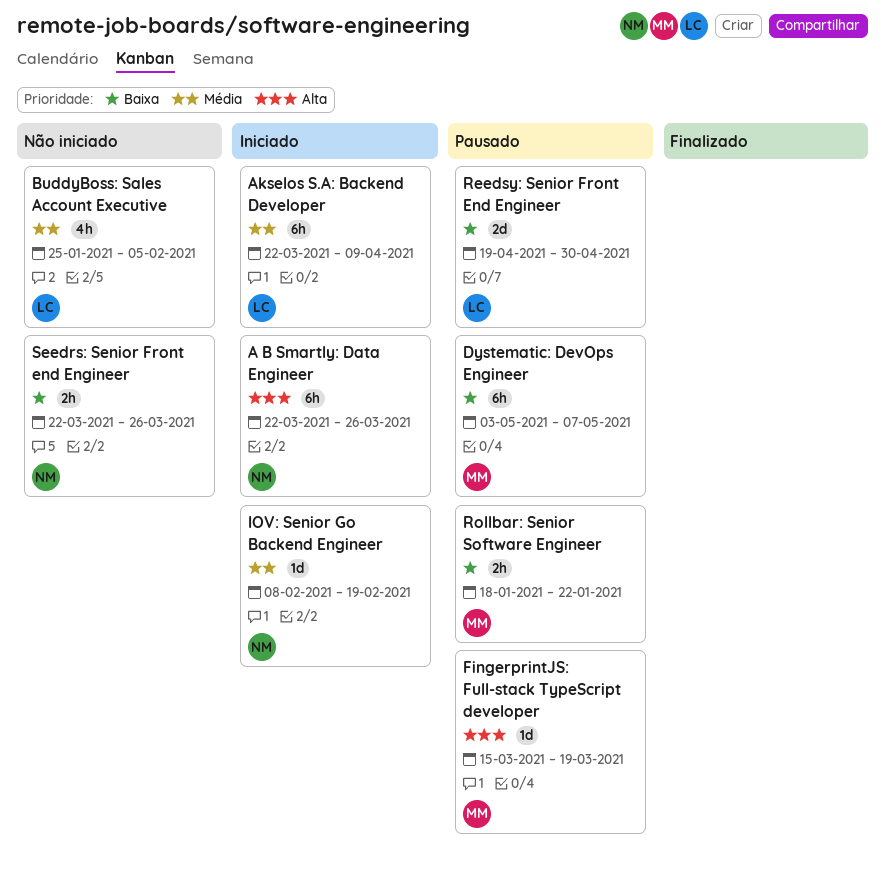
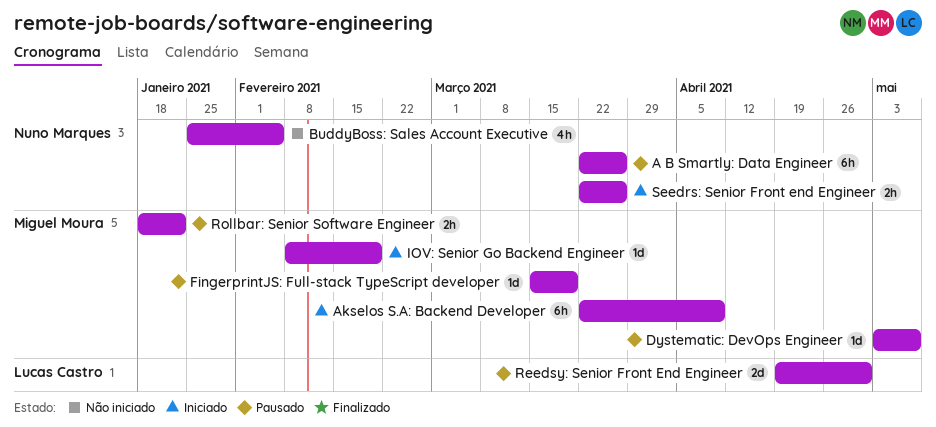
A B Smartly: Data Engineer, status: Iniciado -> Pausado
Akselos S.A: Backend Developer, owner: Lucas Castro -> Miguel Moura
BuddyBoss: Sales Account Executive, owner: Lucas Castro -> Nuno Marques
Dystematic: DevOps Engineer, estimate: 6h -> 1d
IOV: Senior Go Backend Engineer, owner: Nuno Marques -> Miguel Moura
Seedrs: Senior Front end Engineer, status: Não iniciado -> Iniciado

